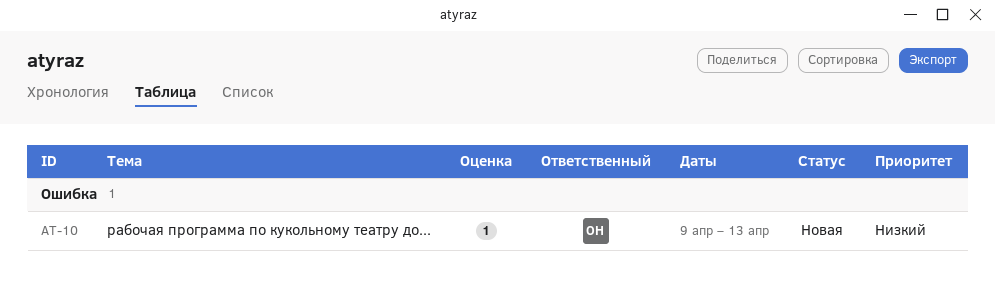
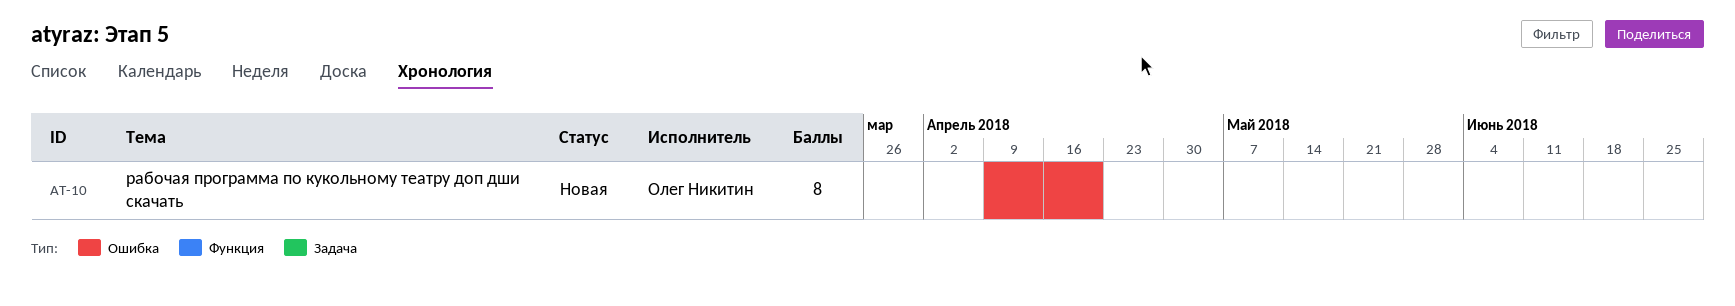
AT-10, estimate: 1 -> 8
AT-10, due: Apr 13 -> Apr 20

